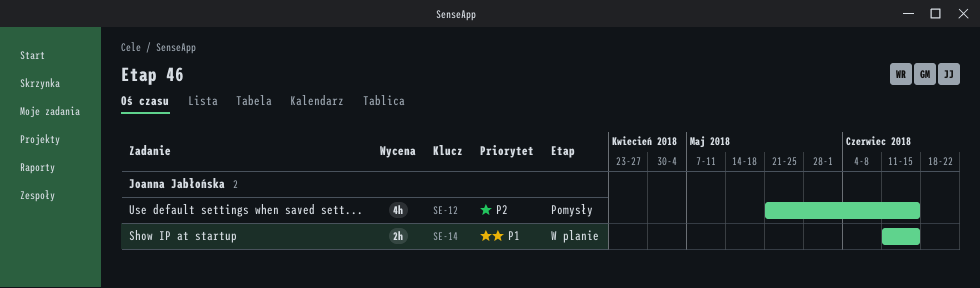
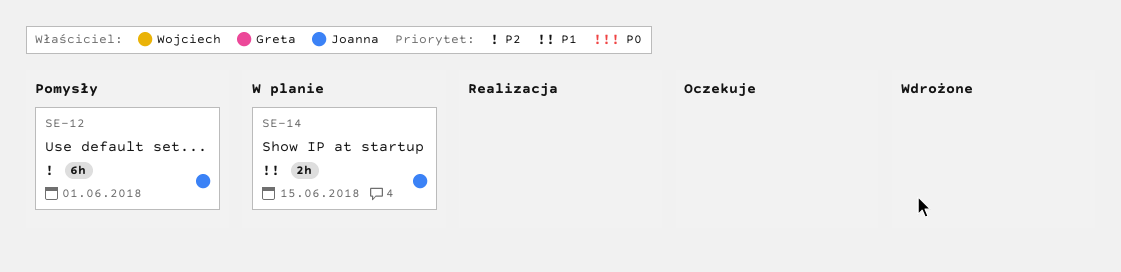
SE-12, estimate: 4h -> 6h
SE-12, due: Jun 15 -> Jun 1

